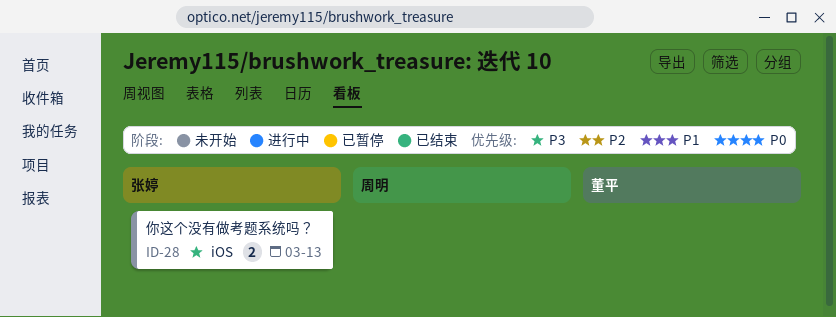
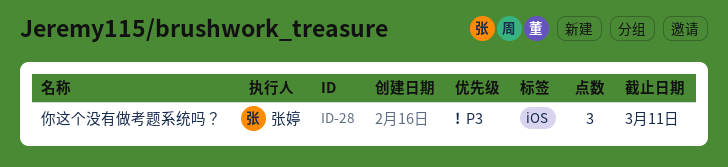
ID-28, estimate: 2 -> 3
ID-28, due: Mar 13 -> Mar 11

